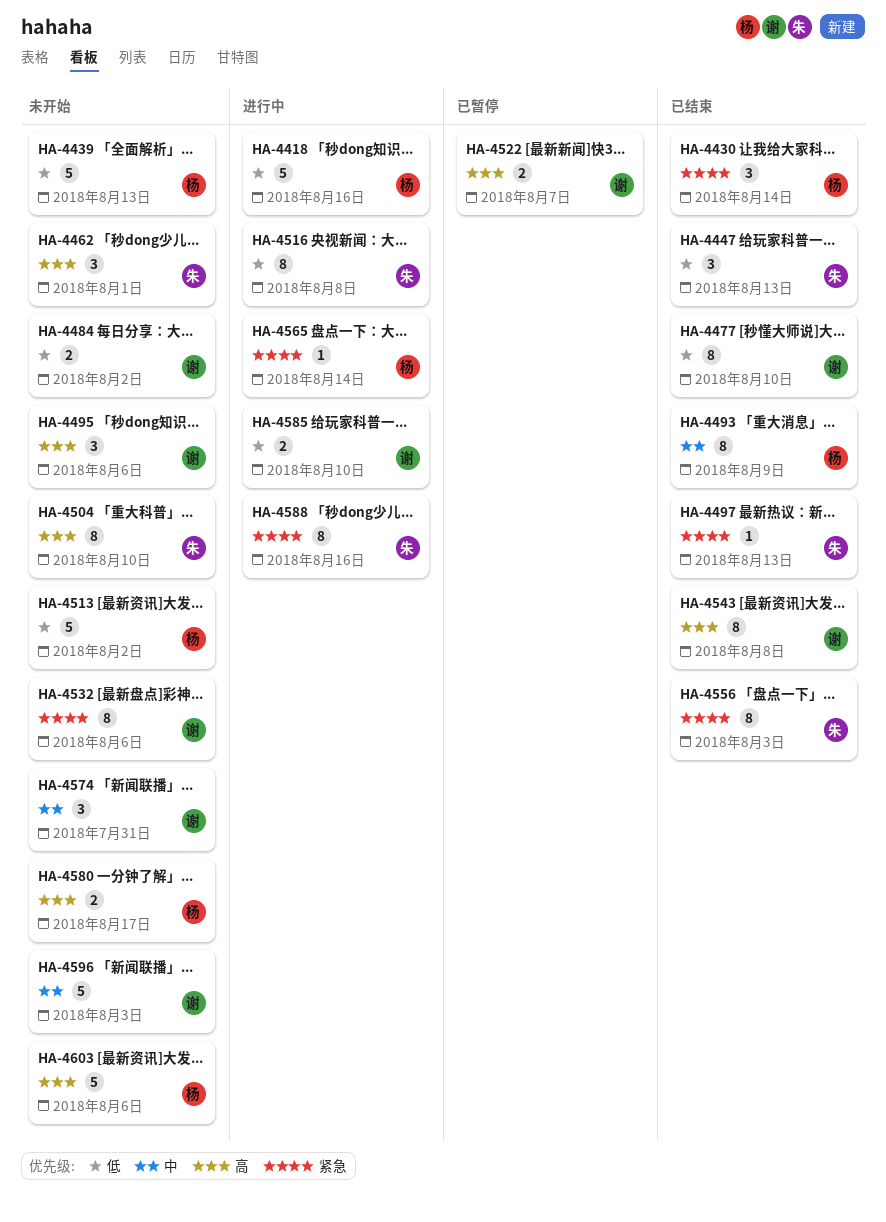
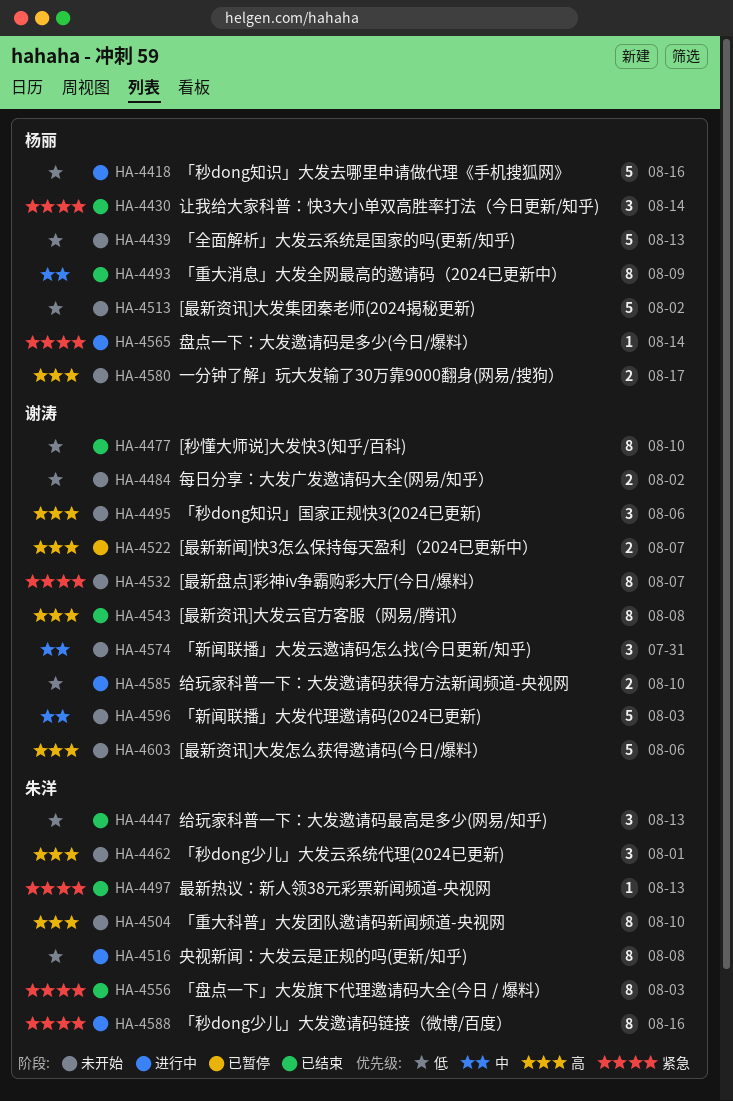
HA-4532, due: Aug 6 -> Aug 7
HA-4603, owner: 杨丽 -> 谢涛

